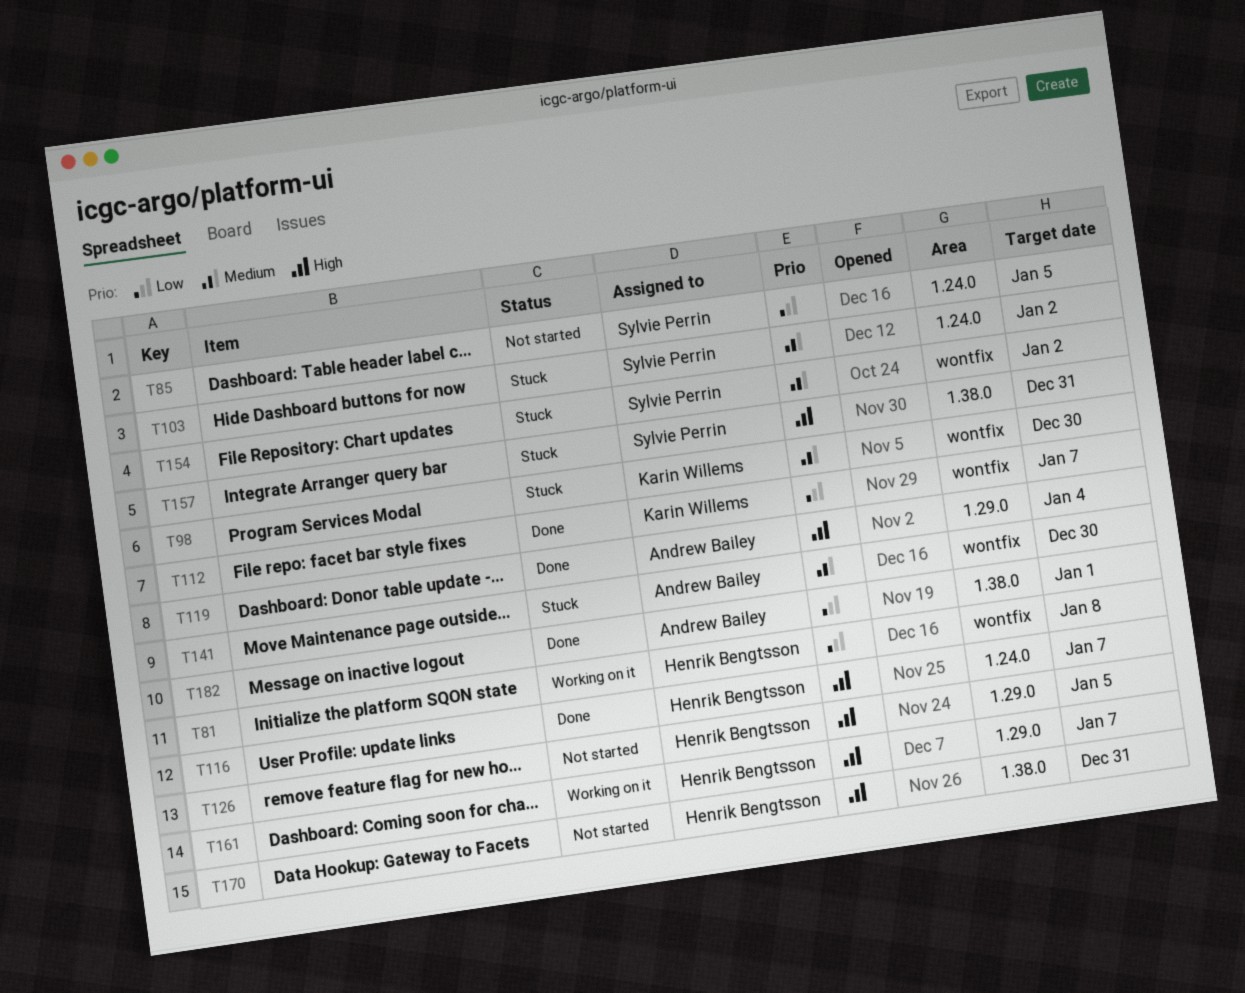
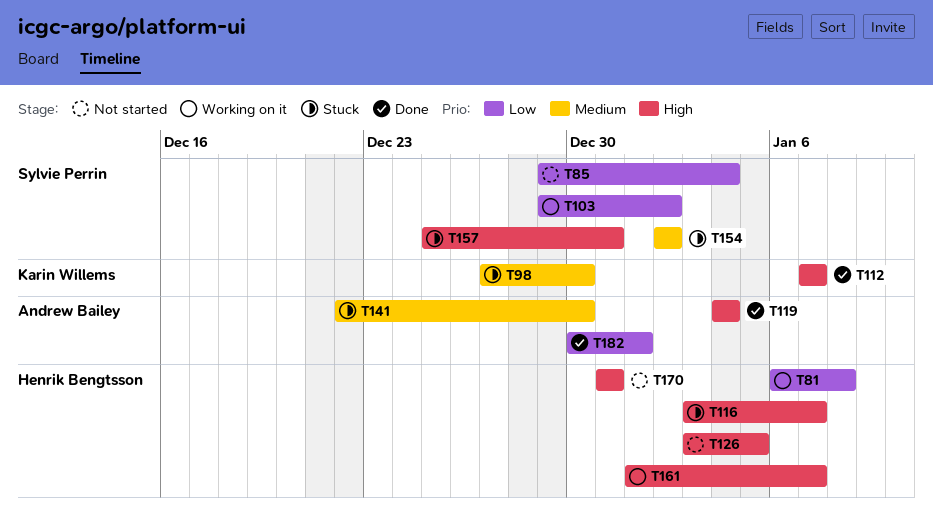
T85, due: Jan 5 -> Jan 4
T103, status: Stuck -> Working on it
T103, priority: Medium -> Low
T112, priority: Low -> High
T116, status: Done -> Stuck

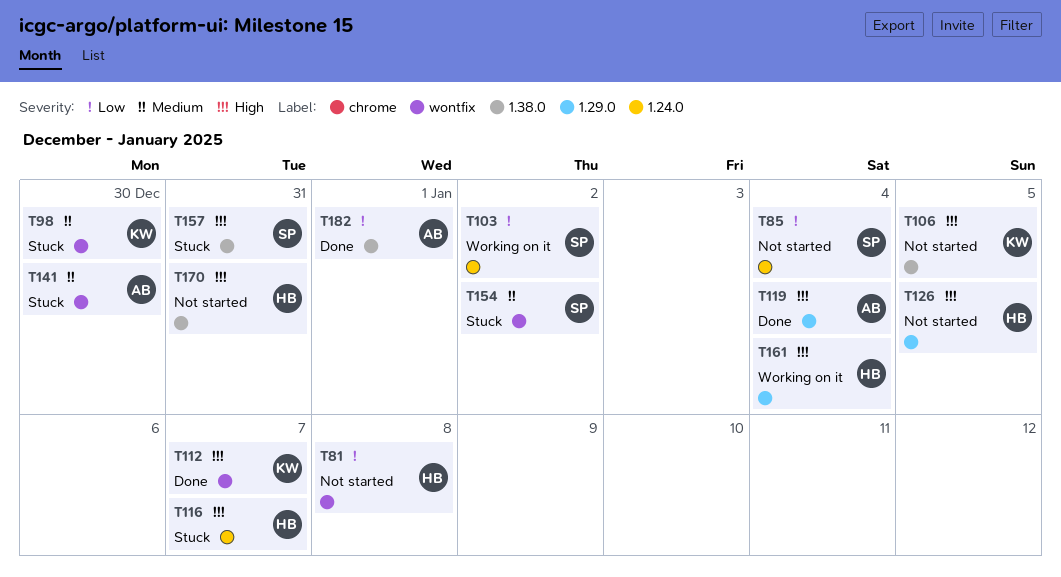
T81, status: Working on it -> Not started
T106: none -> present
T161, due: Jan 7 -> Jan 4

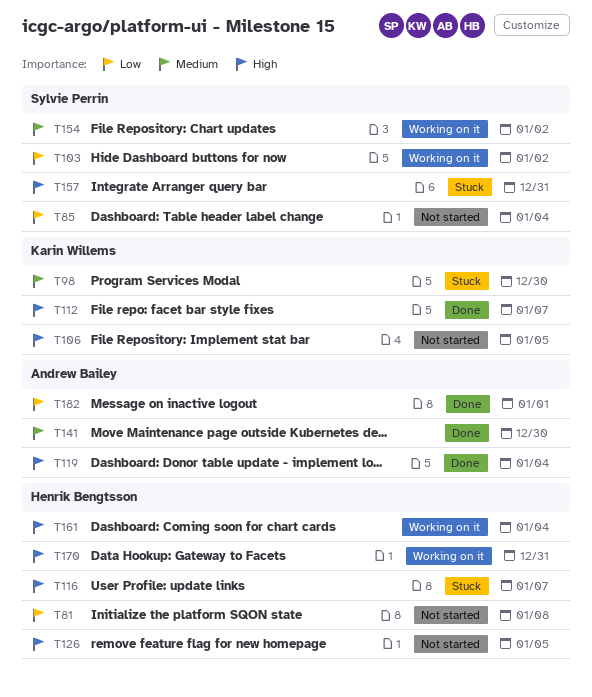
T141, status: Stuck -> Done
T154, status: Stuck -> Working on it
T170, status: Not started -> Working on it

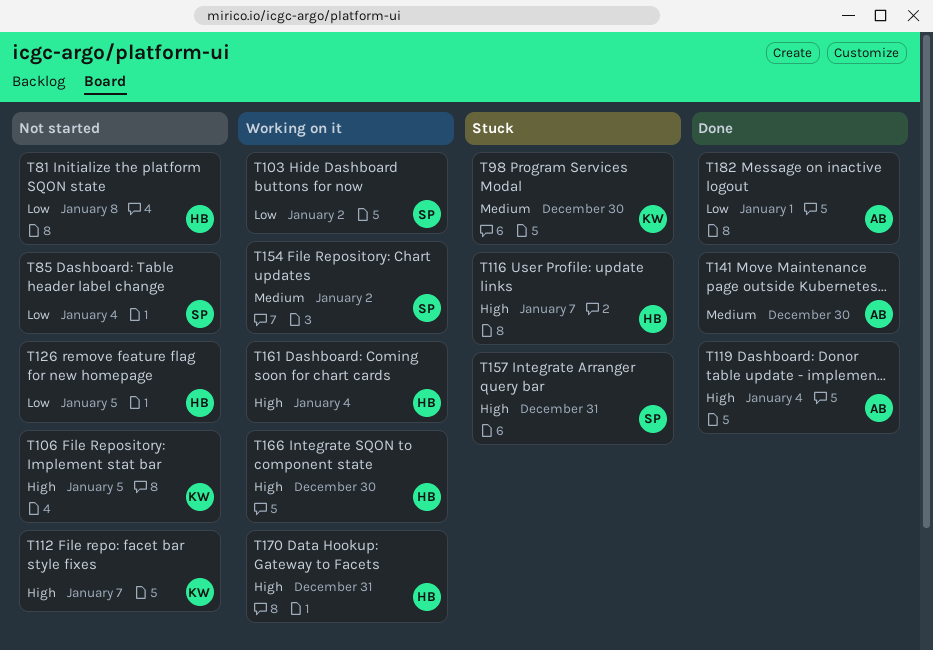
T112, status: Done -> Not started
T126, priority: High -> Low
T166: none -> present

